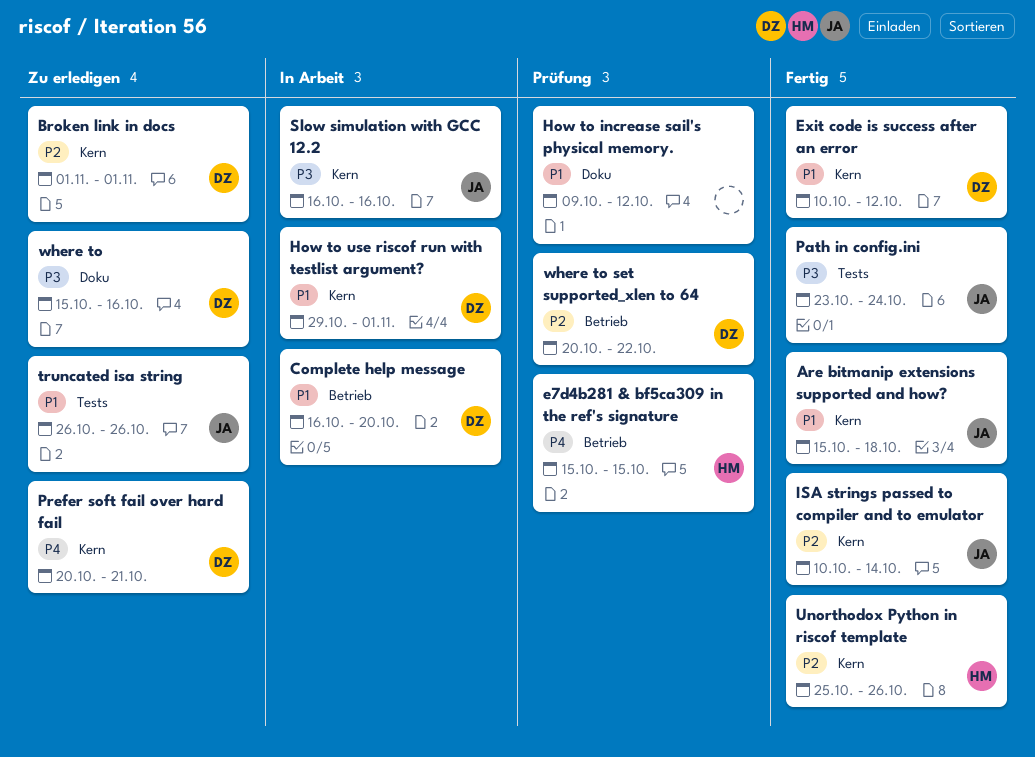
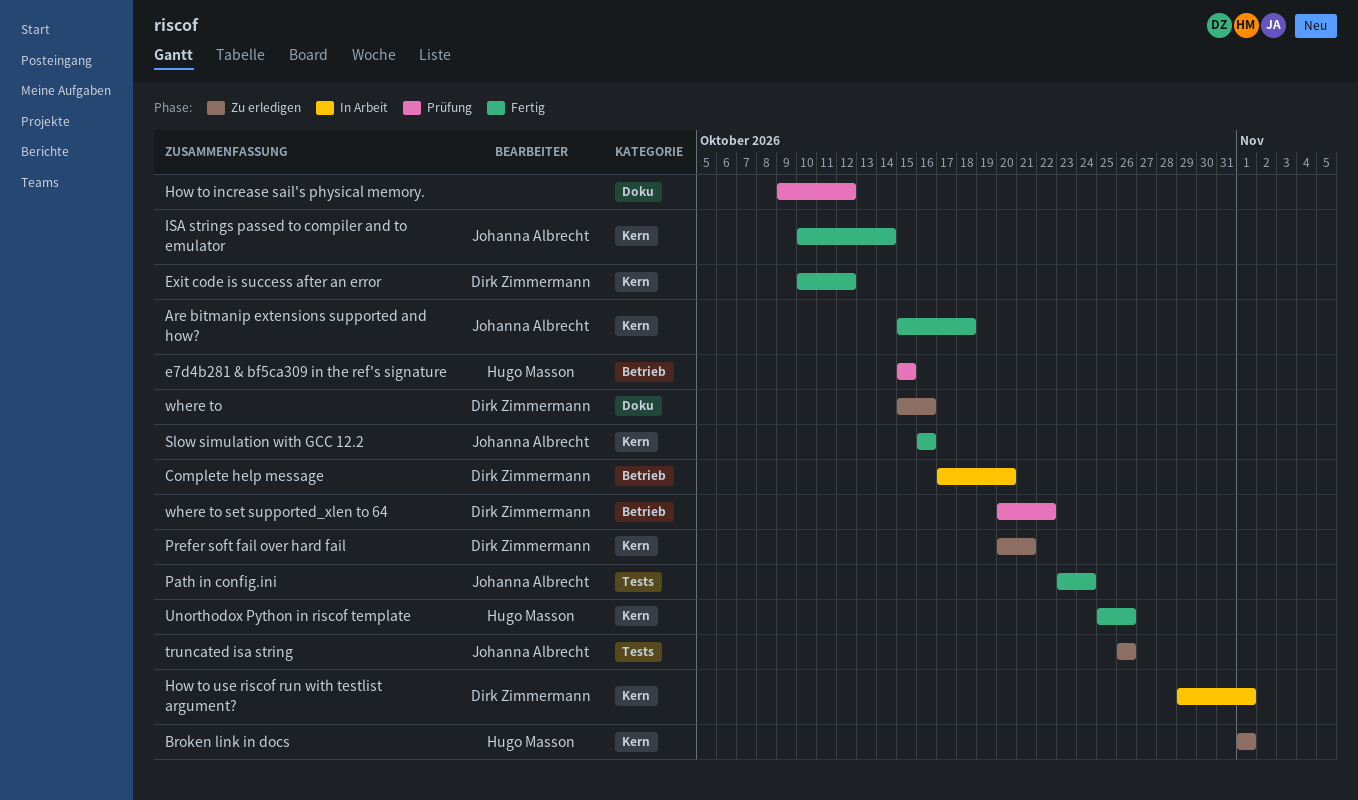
Broken link in docs, owner: Dirk Zimmermann -> Hugo Masson
Complete help message, start: Oct 16 -> Oct 17
Slow simulation with GCC 12.2, status: In Arbeit -> Fertig

